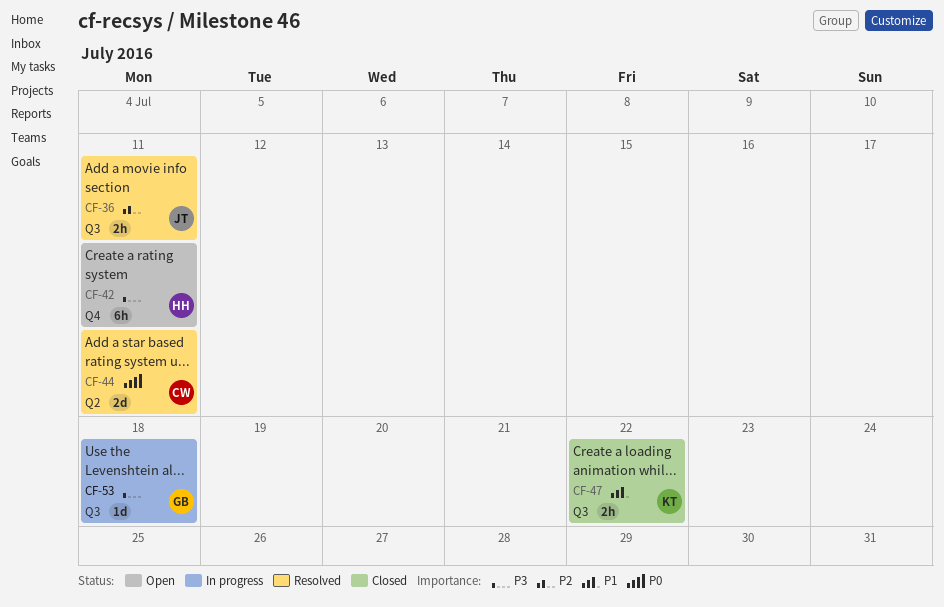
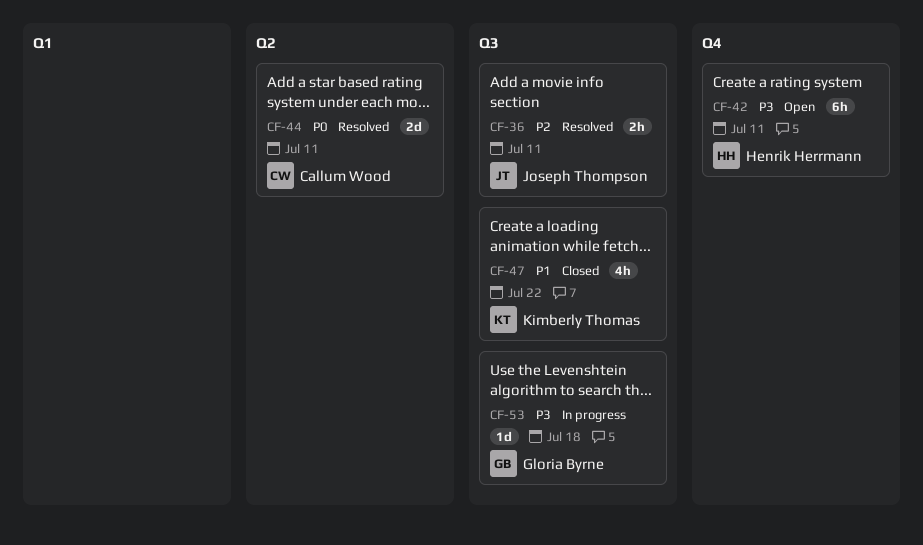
CF-47, estimate: 2h -> 4h

